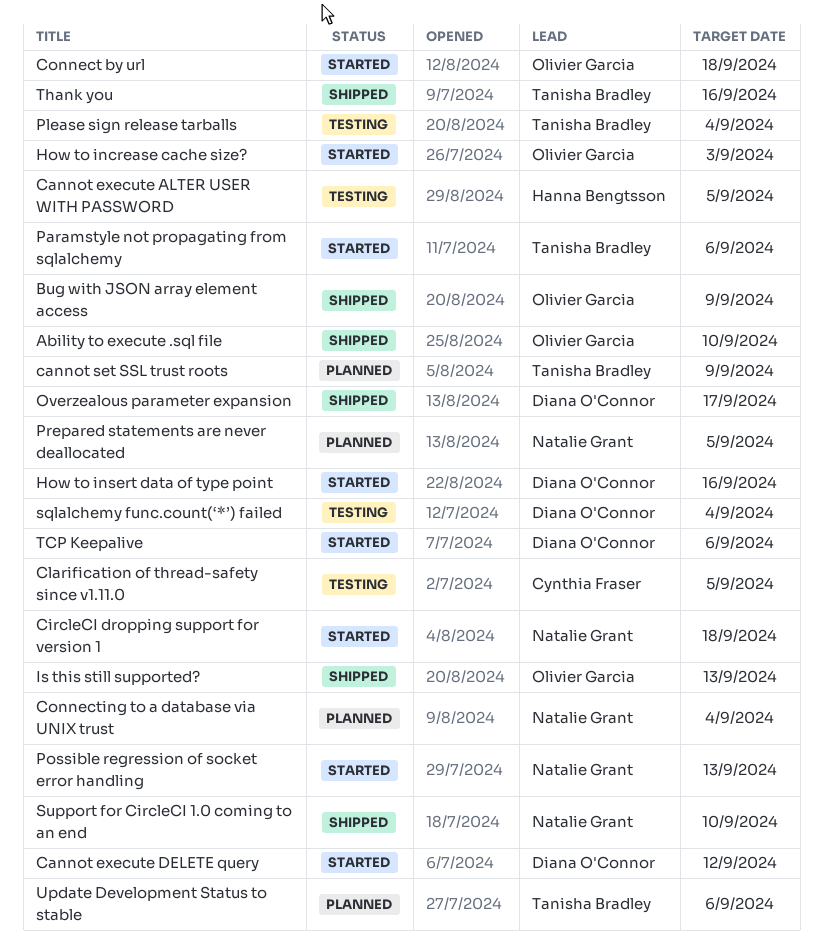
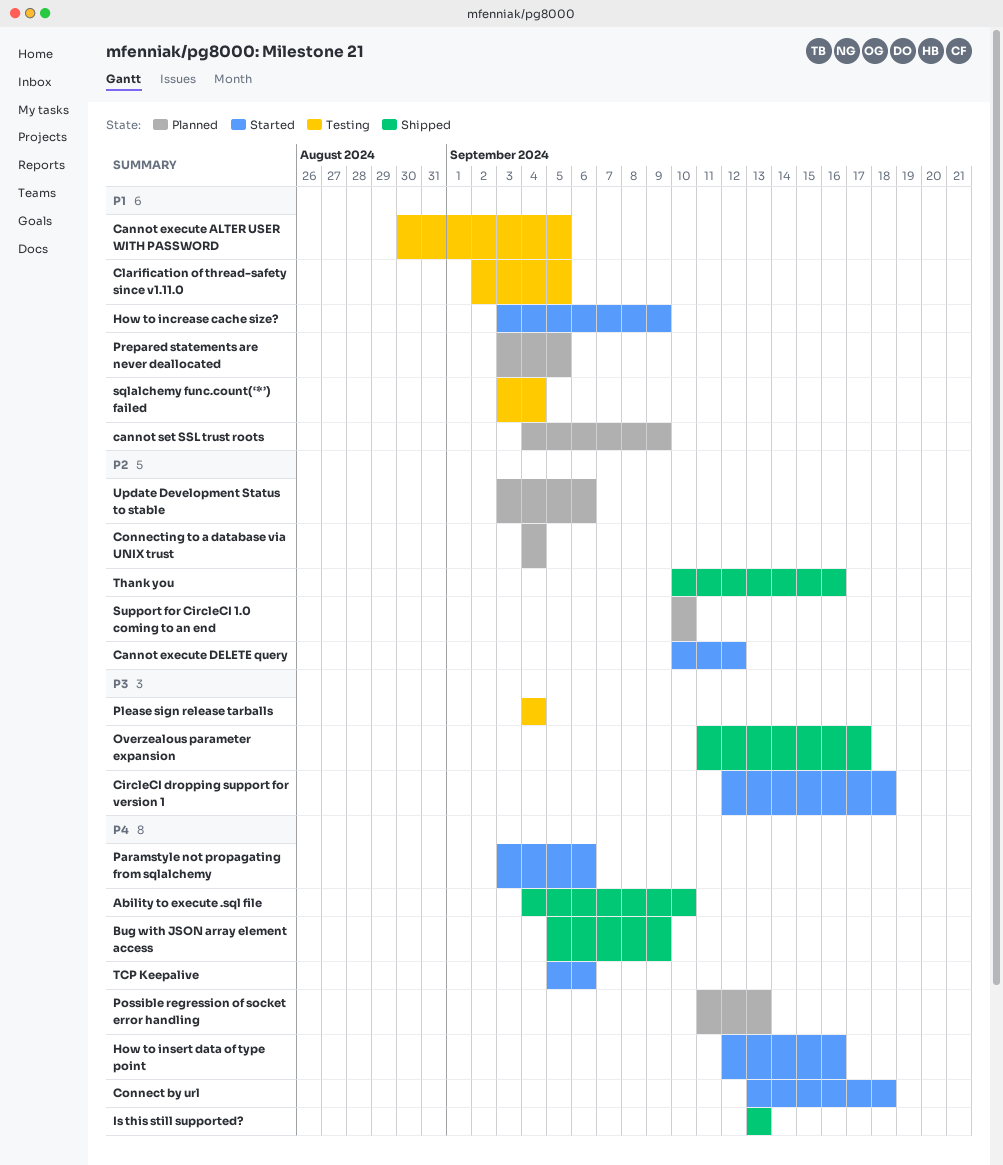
How to increase cache size?, due: Sep 3 -> Sep 9
Possible regression of socket error handling, status: Started -> Planned
Support for CircleCI 1.0 coming to an end, status: Shipped -> Planned

